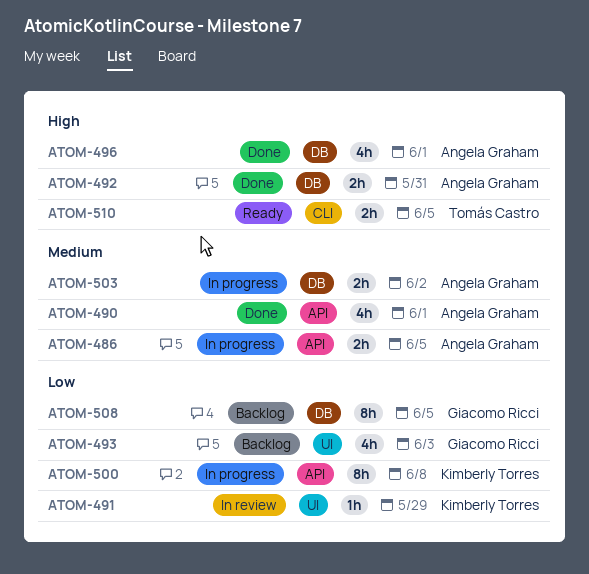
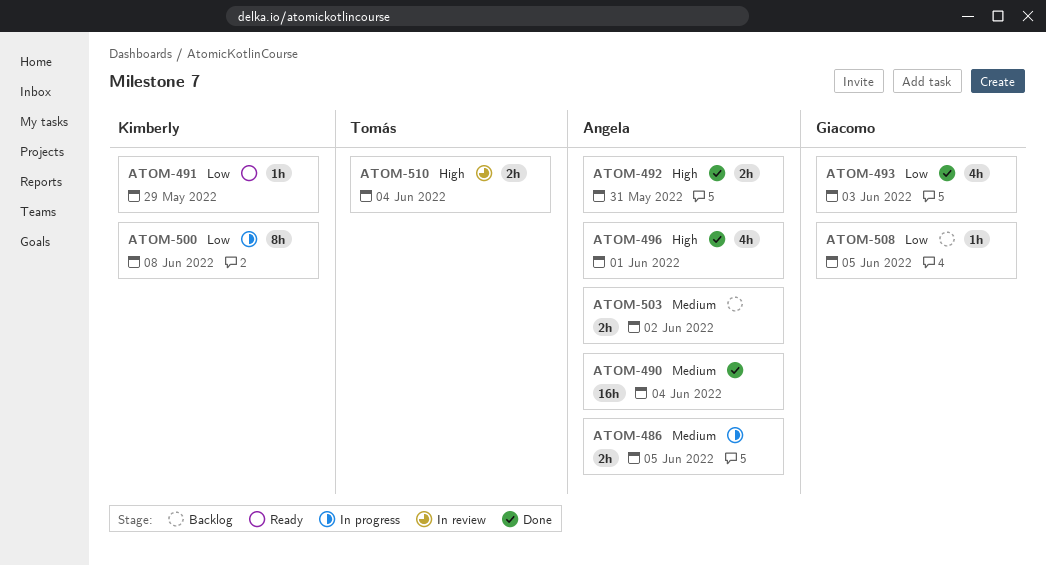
ATOM-490, estimate: 4h -> 16h
ATOM-490, due: Jun 1 -> Jun 4
ATOM-491, status: In review -> Ready
ATOM-493, status: Backlog -> Done
ATOM-503, status: In progress -> Backlog
ATOM-508, estimate: 8h -> 1h
ATOM-510, status: Ready -> In review
ATOM-510, due: Jun 5 -> Jun 4

